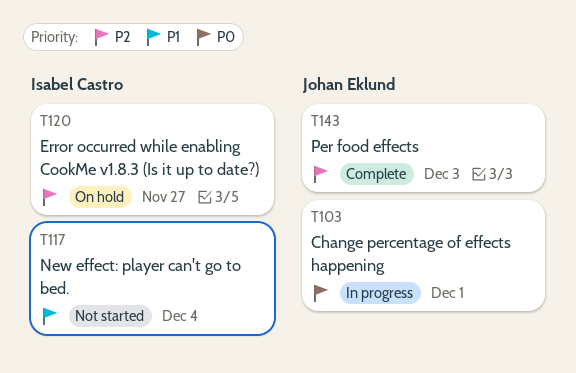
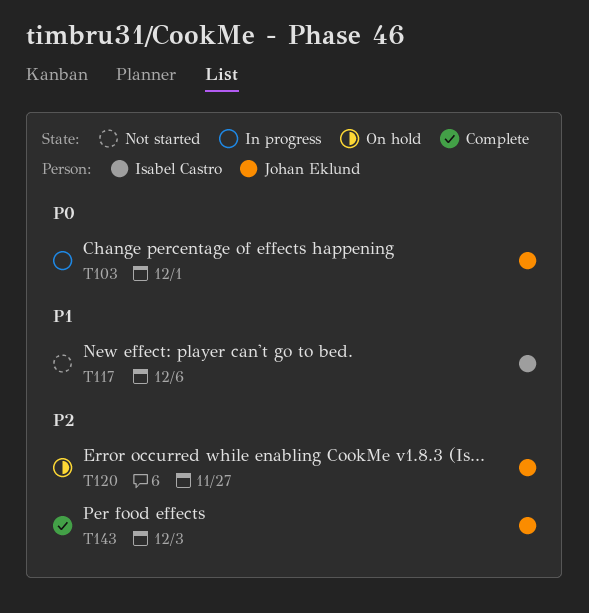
T117, due: Dec 4 -> Dec 6
T120, owner: Isabel Castro -> Johan Eklund

